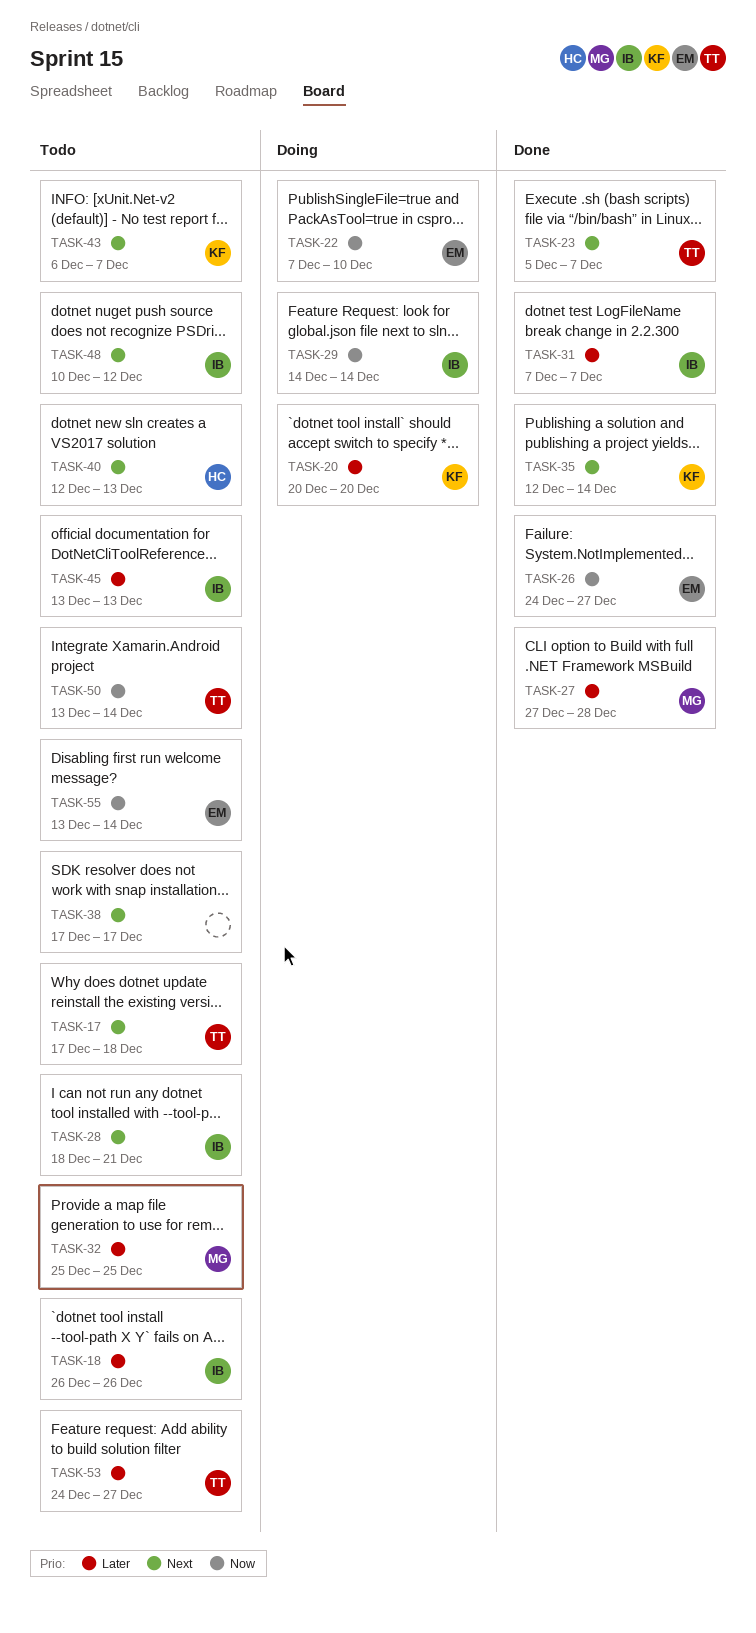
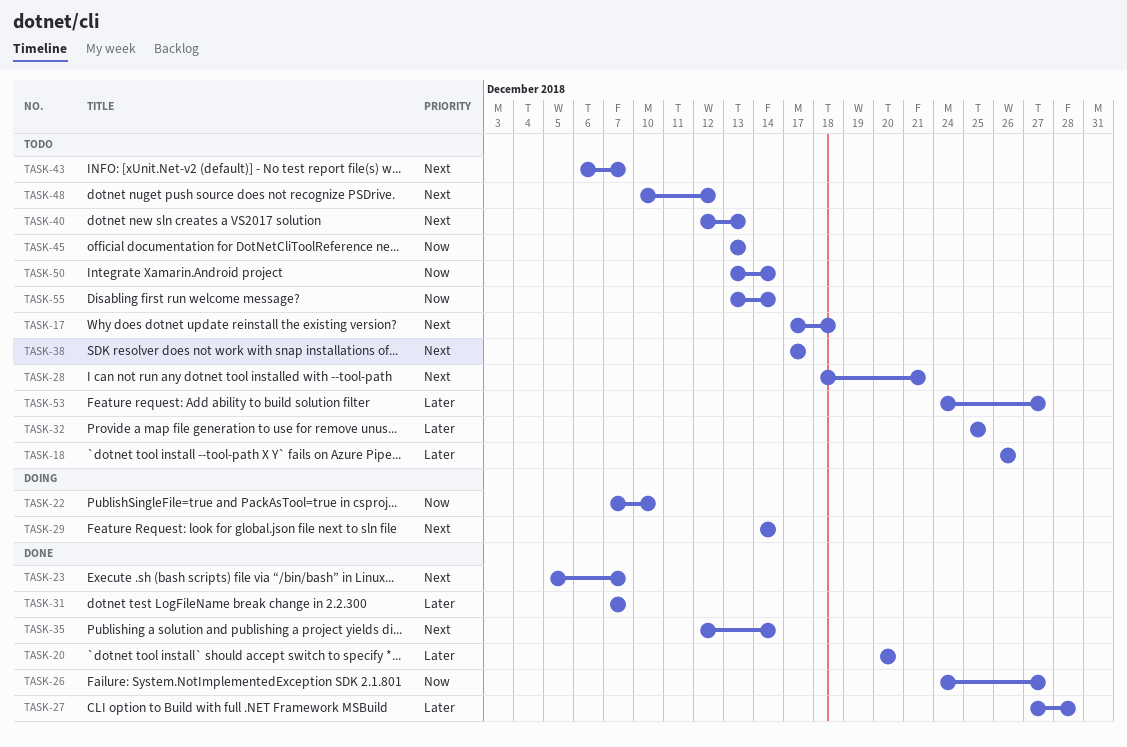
TASK-20, status: Doing -> Done
TASK-29, priority: Now -> Next
TASK-45, priority: Later -> Now

